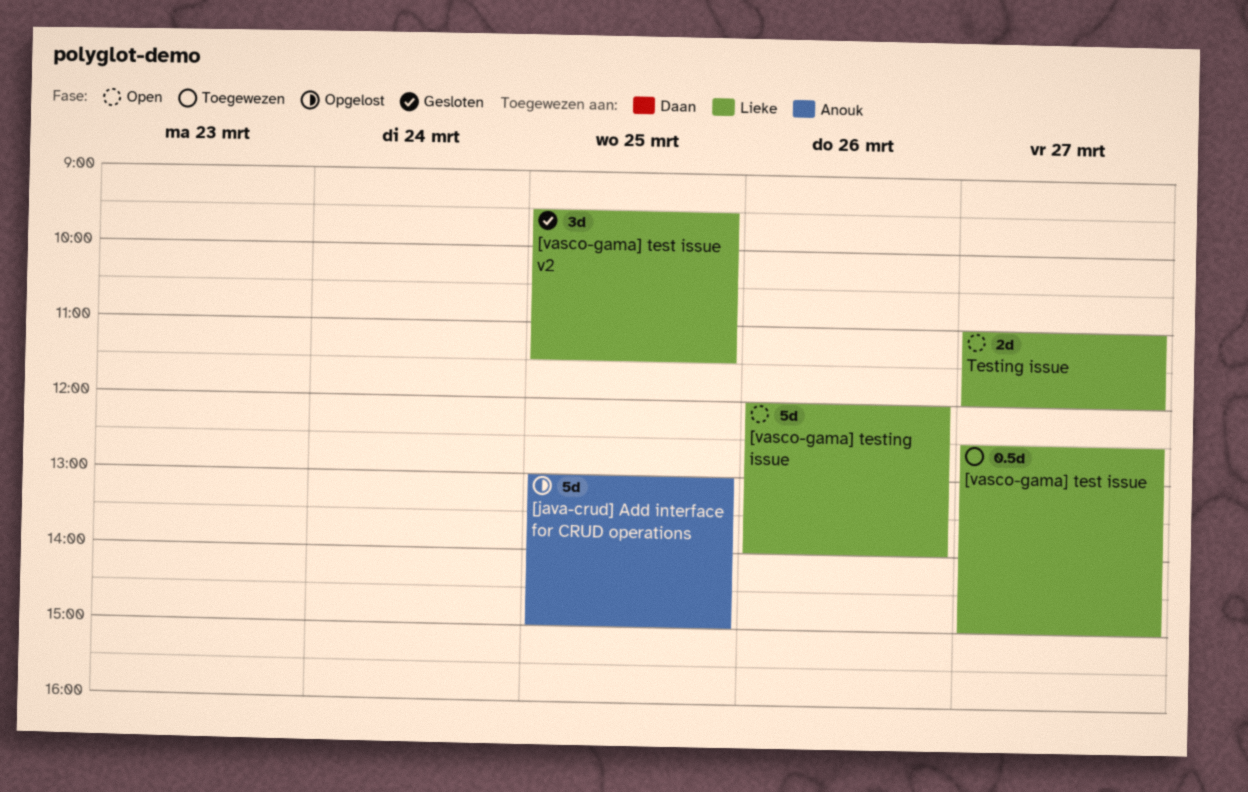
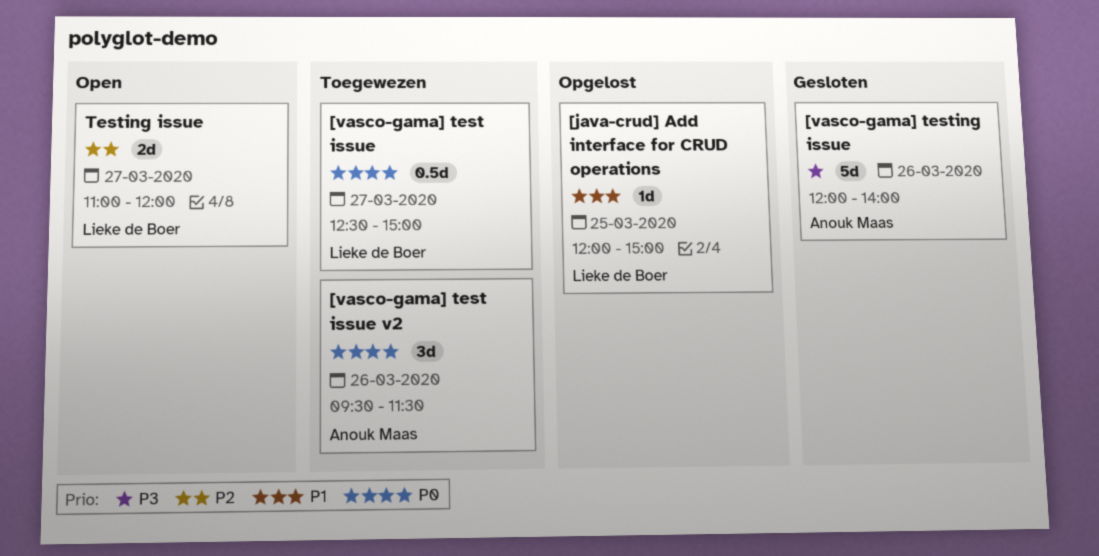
[java-crud] Add interface for CRUD operations, owner: Anouk Maas -> Lieke de Boer
[java-crud] Add interface for CRUD operations, estimate: 5d -> 1d
[java-crud] Add interface for CRUD operations, begins: 13:00 -> 12:00
[vasco-gama] test issue v2, status: Gesloten -> Toegewezen
[vasco-gama] test issue v2, owner: Lieke de Boer -> Anouk Maas
[vasco-gama] test issue v2, day: Mar 25 -> Mar 26
[vasco-gama] testing issue, status: Open -> Gesloten
[vasco-gama] testing issue, owner: Lieke de Boer -> Anouk Maas

